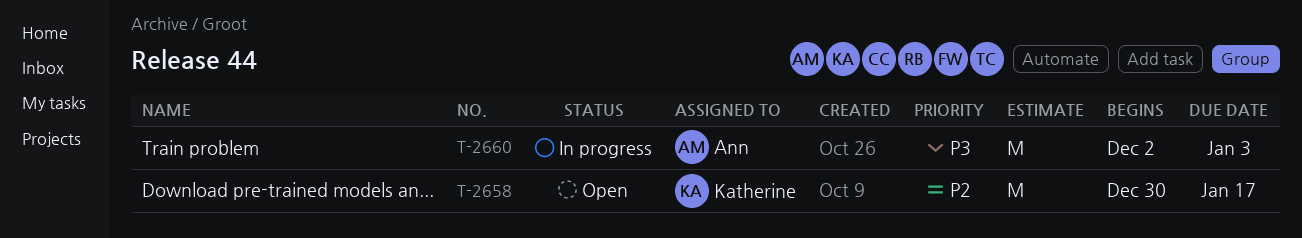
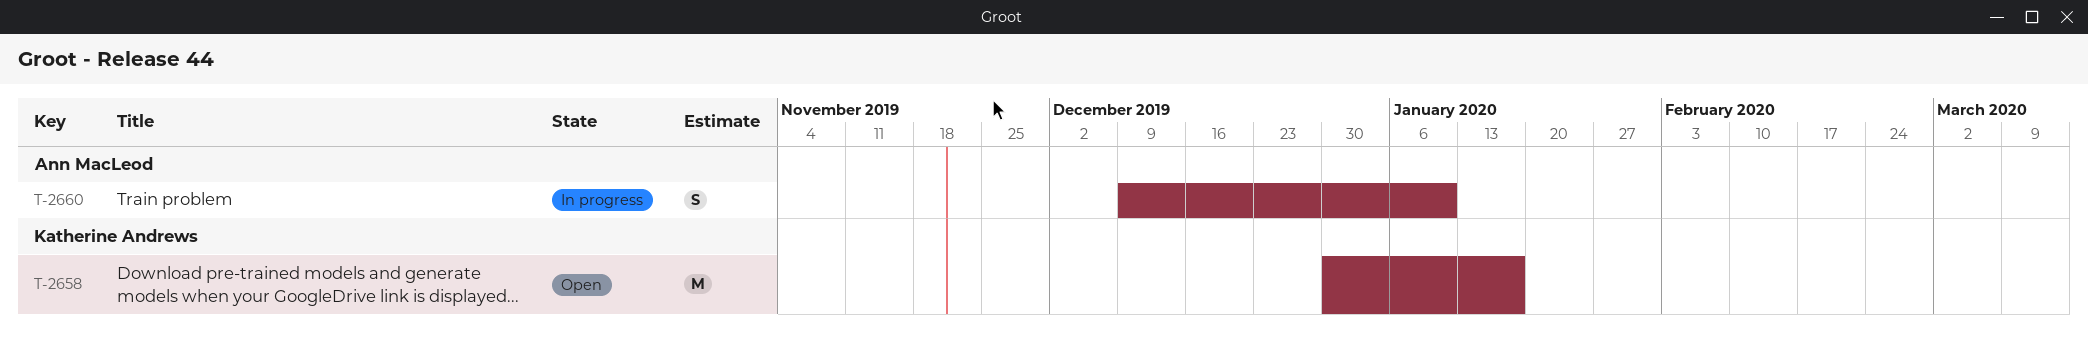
T-2660, estimate: M -> S
T-2660, start: Dec 2 -> Dec 9
T-2660, due: Jan 3 -> Jan 10

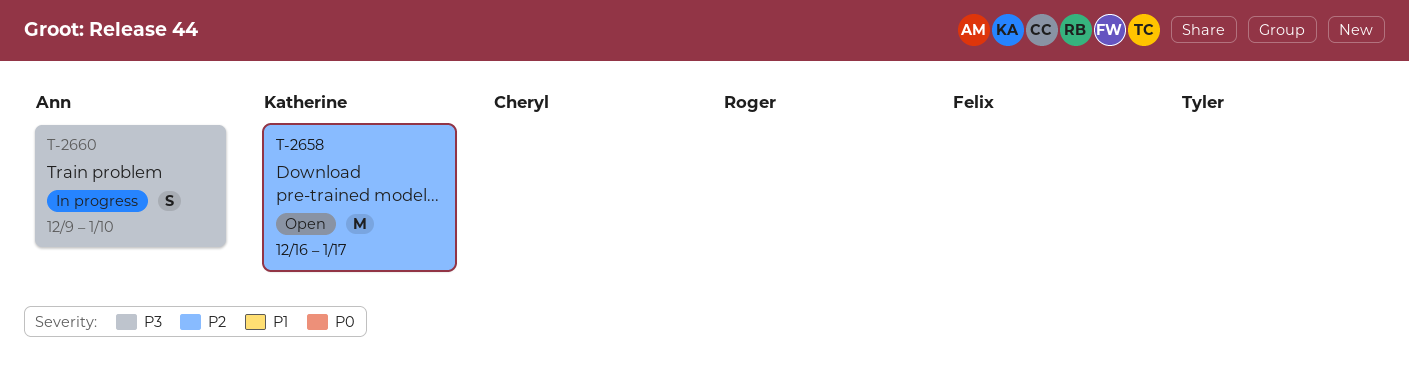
T-2658, start: Dec 30 -> Dec 16

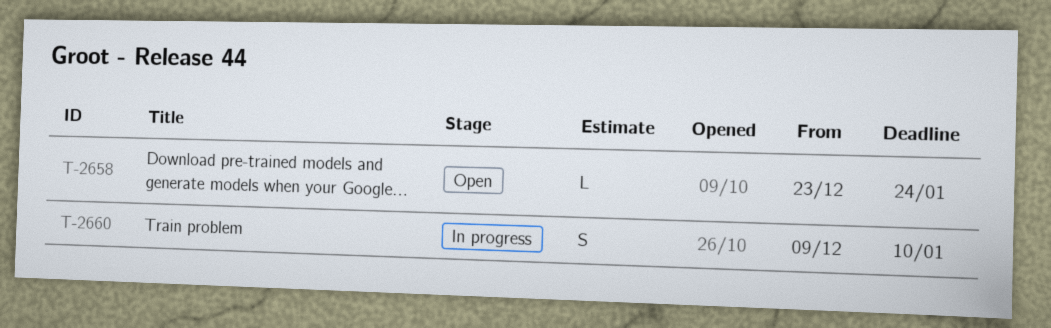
T-2658, estimate: M -> L
T-2658, start: Dec 16 -> Dec 23
T-2658, due: Jan 17 -> Jan 24

